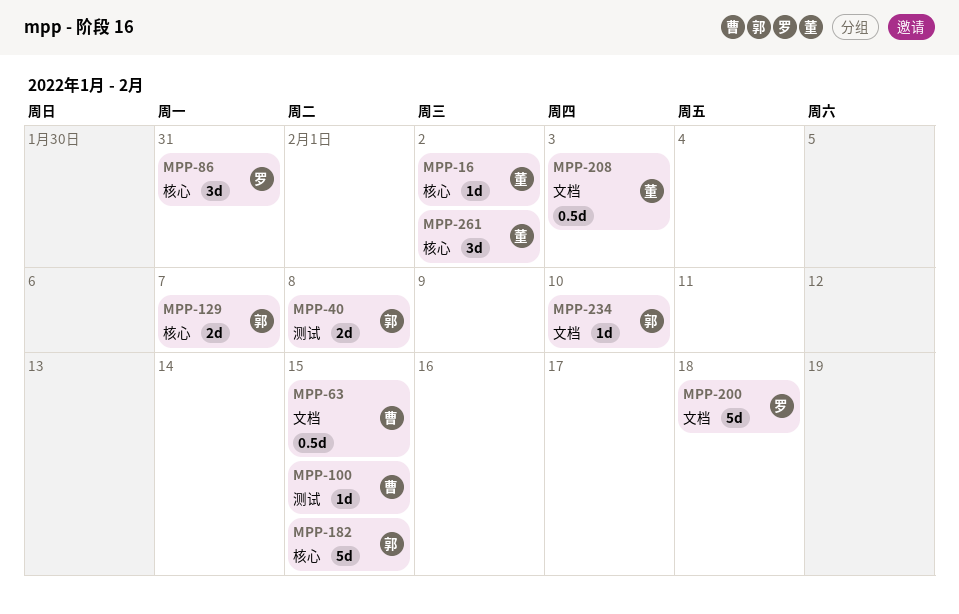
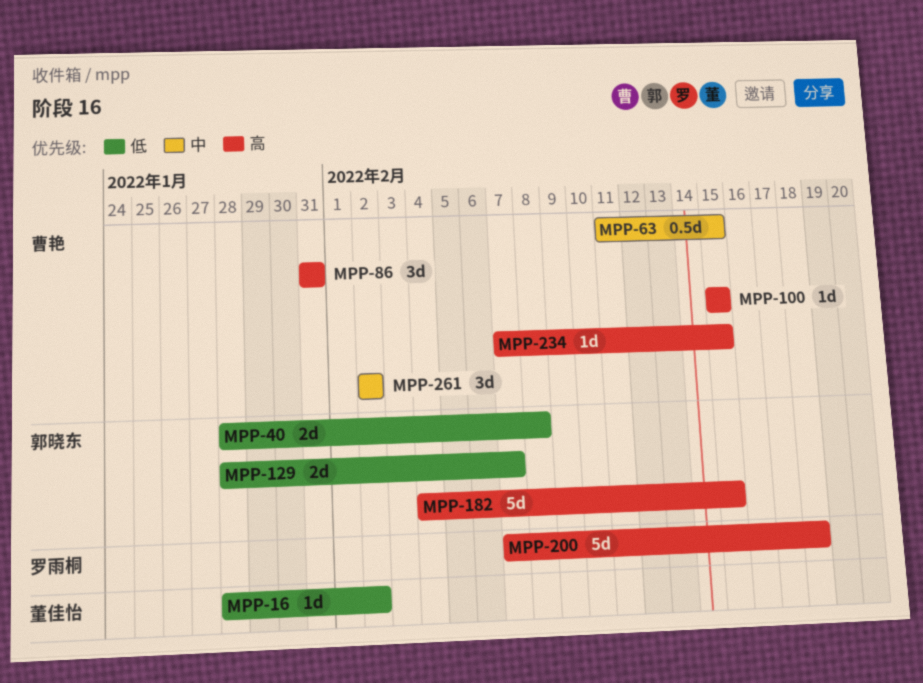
MPP-86, owner: 罗雨桐 -> 曹艳
MPP-208: present -> none
MPP-234, owner: 郭晓东 -> 曹艳
MPP-234, due: Feb 10 -> Feb 15
MPP-261, owner: 董佳怡 -> 曹艳

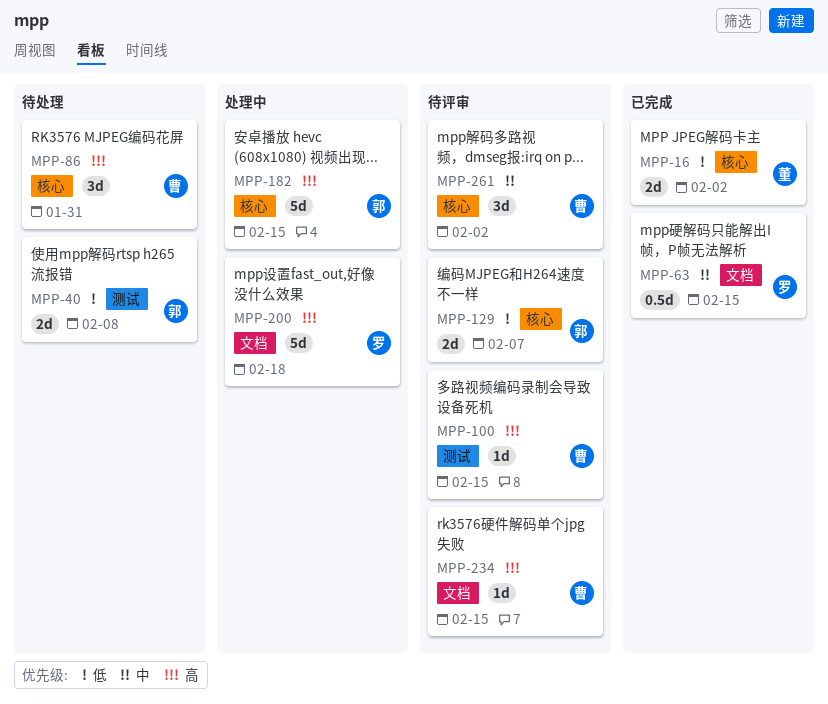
MPP-16, estimate: 1d -> 2d
MPP-63, owner: 曹艳 -> 罗雨桐

